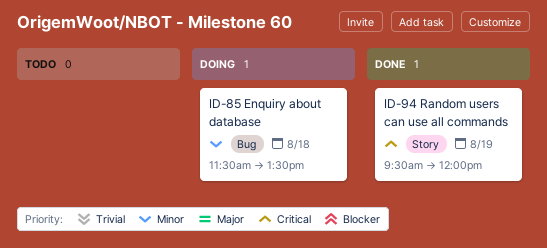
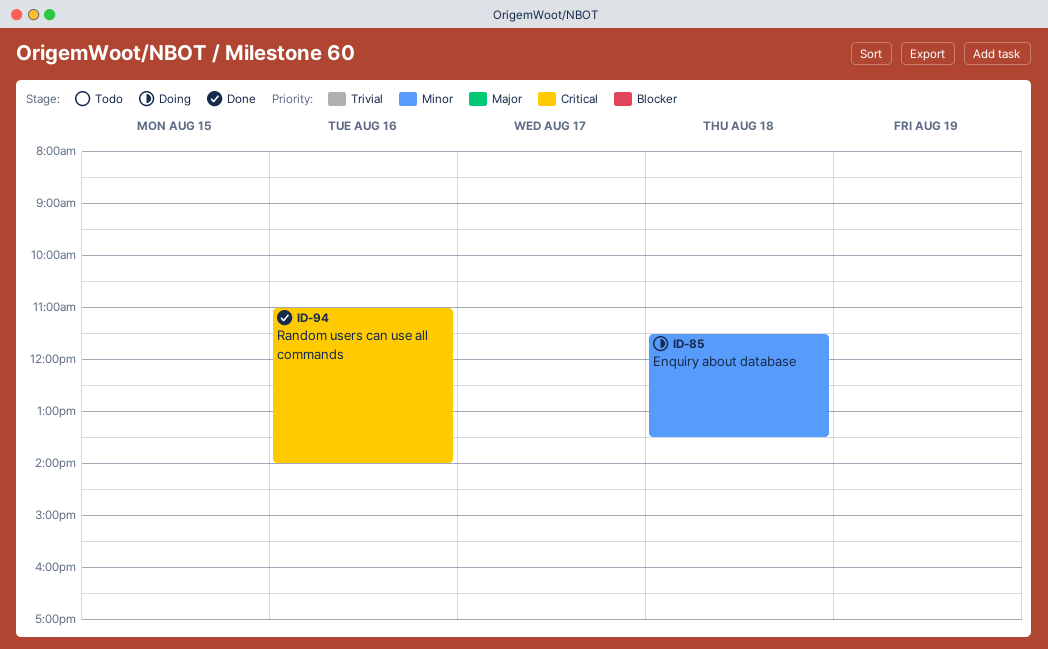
ID-94, day: Aug 19 -> Aug 16
ID-94, begins: 09:30 -> 11:00
ID-94, ends: 12:00 -> 14:00

